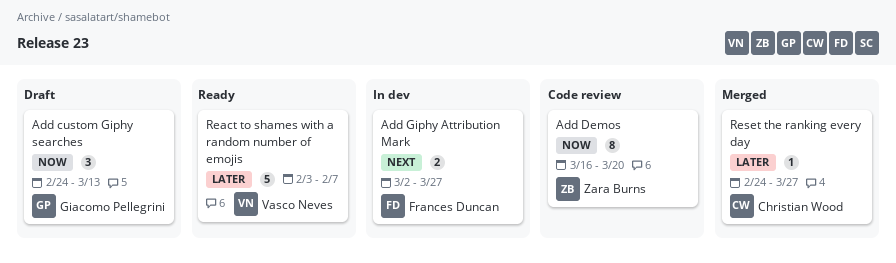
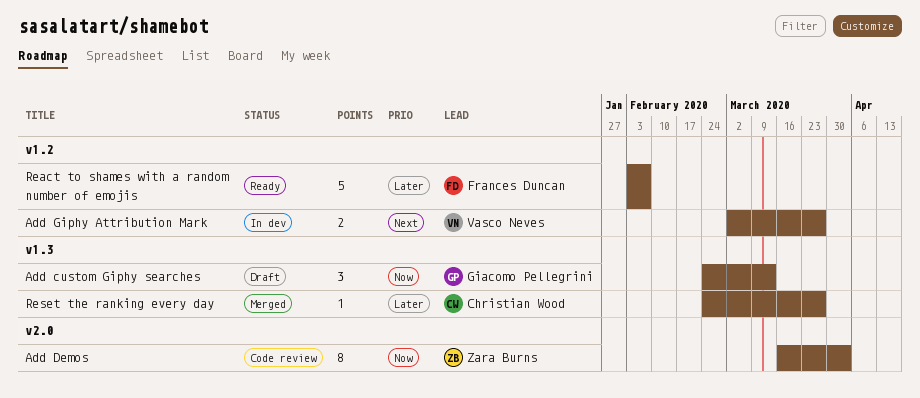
Add Demos, due: Mar 20 -> Apr 3
Add Giphy Attribution Mark, owner: Frances Duncan -> Vasco Neves
React to shames with a random number of emojis, owner: Vasco Neves -> Frances Duncan

